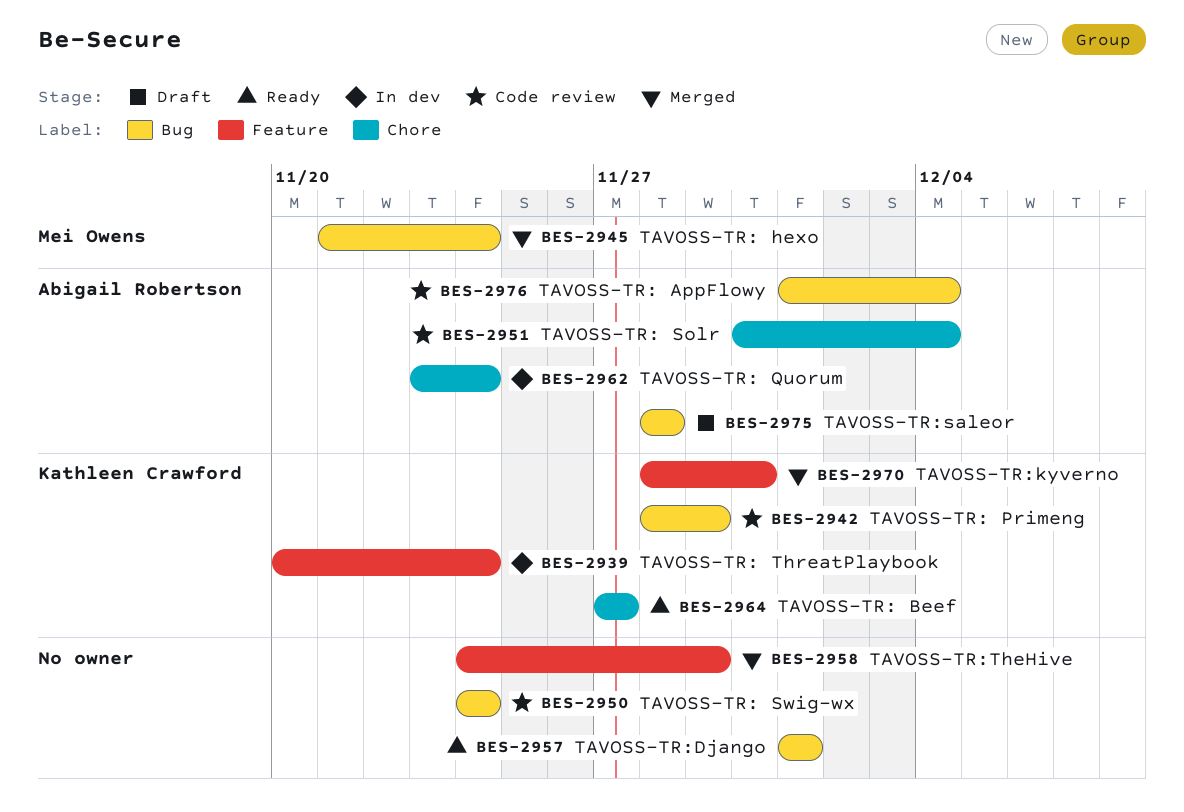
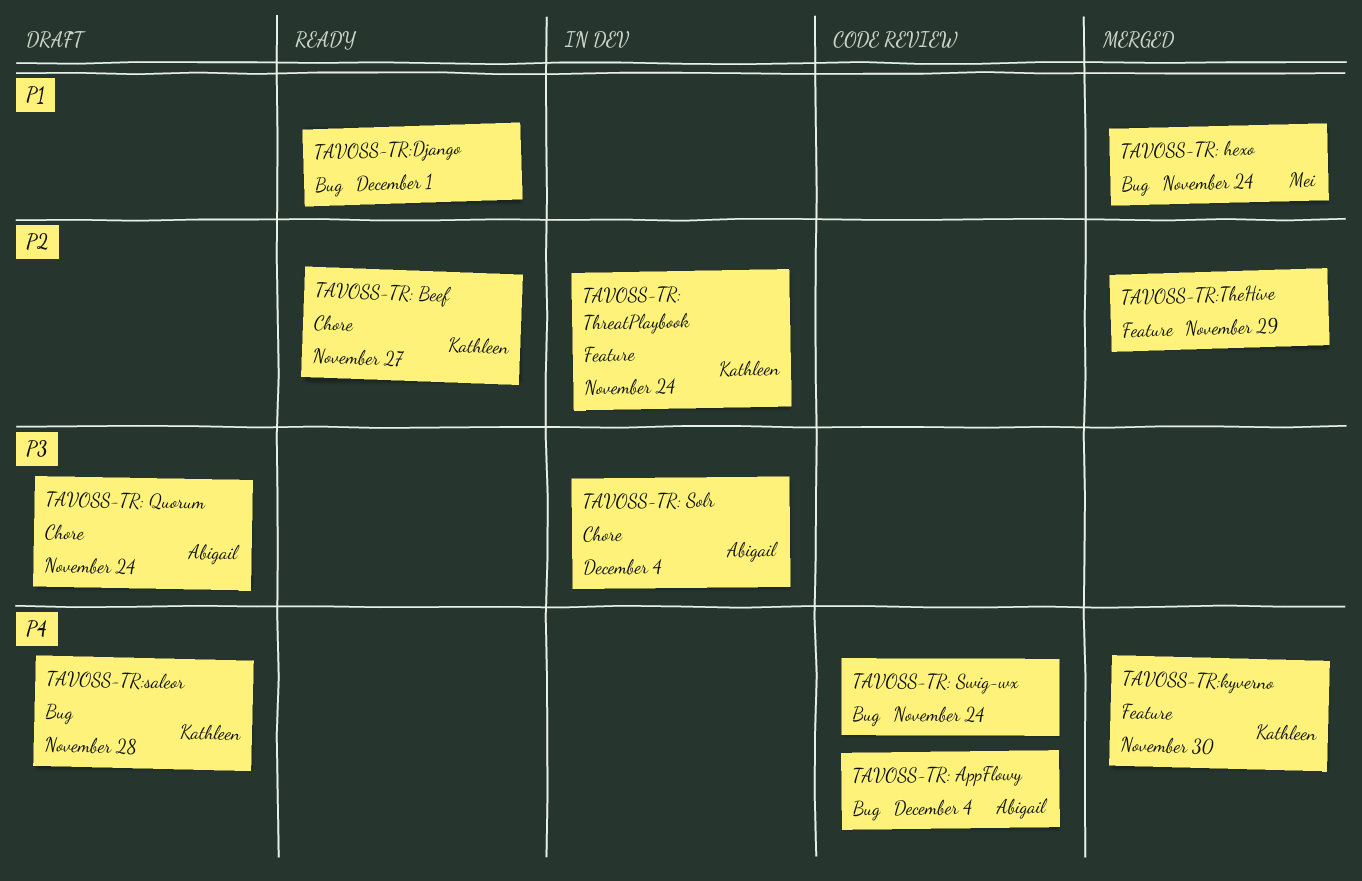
TAVOSS-TR: Primeng: present -> none
TAVOSS-TR: Quorum, status: In dev -> Draft
TAVOSS-TR: Solr, status: Code review -> In dev
TAVOSS-TR:saleor, owner: Abigail Robertson -> Kathleen Crawford

